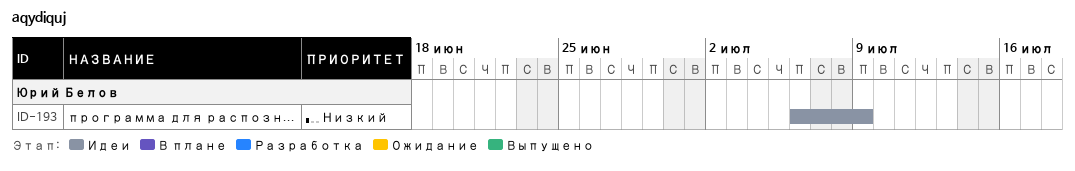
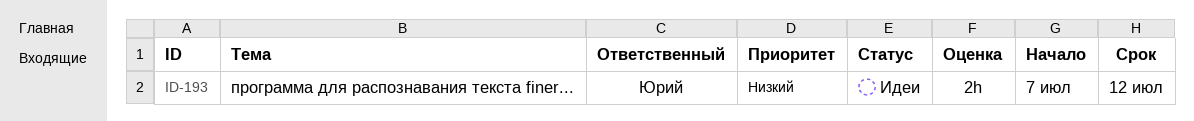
ID-193, start: Jul 6 -> Jul 7
ID-193, due: Jul 9 -> Jul 12

